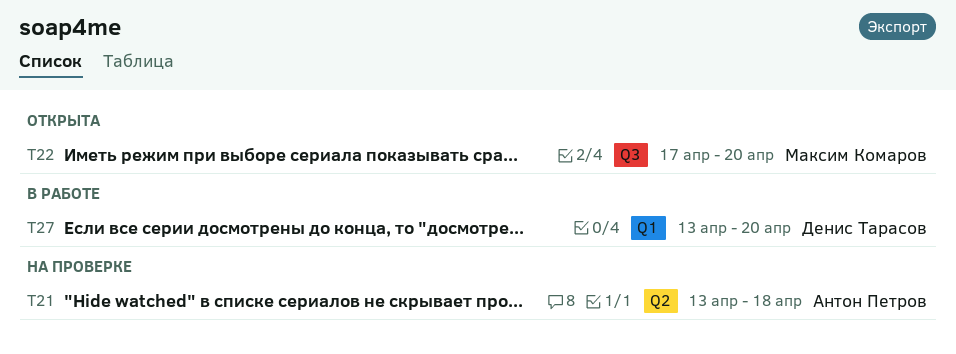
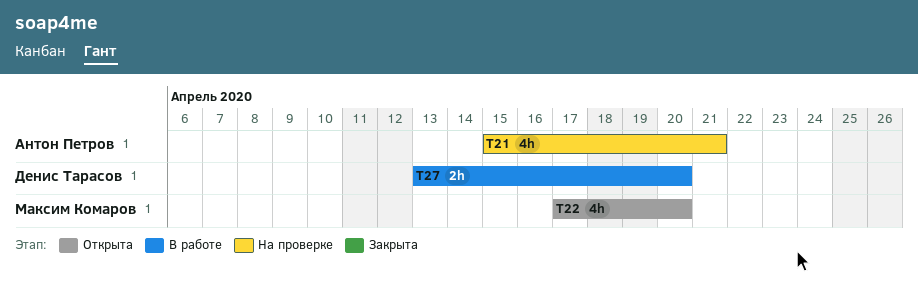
T21, start: Apr 13 -> Apr 15
T21, due: Apr 18 -> Apr 21

